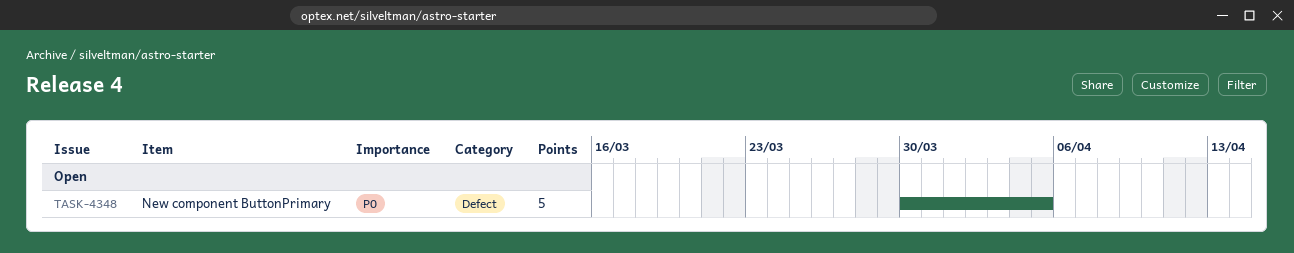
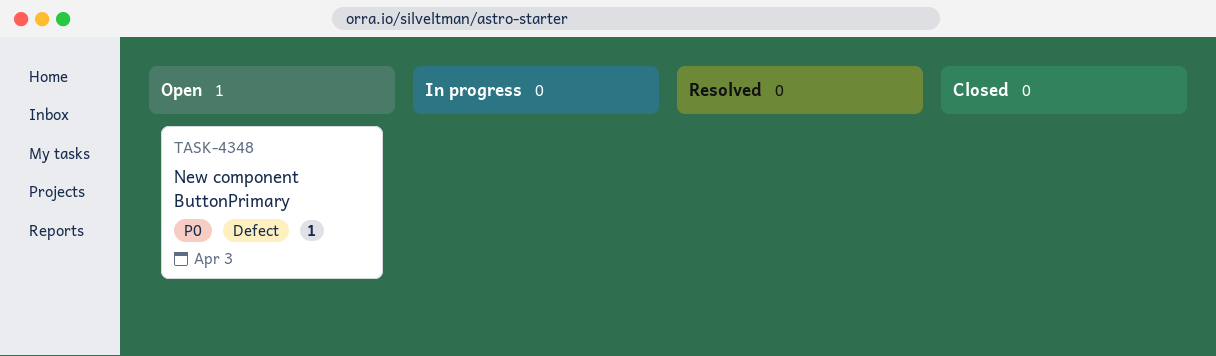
TASK-4348, estimate: 5 -> 1
TASK-4348, due: Apr 5 -> Apr 3

